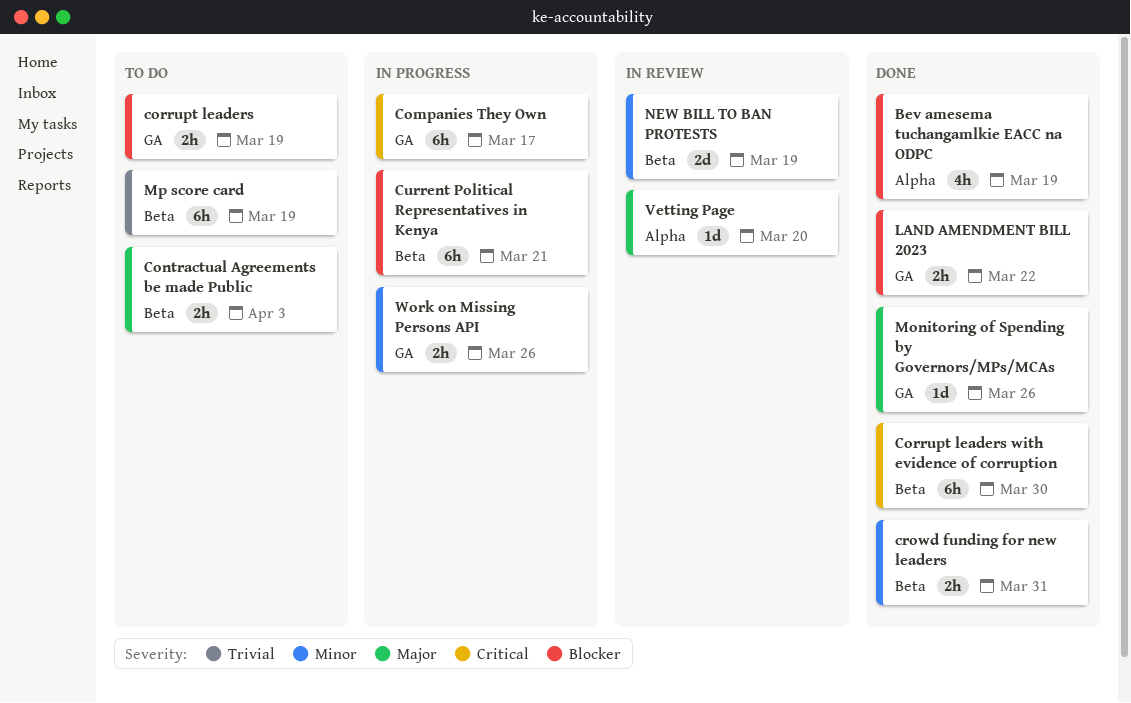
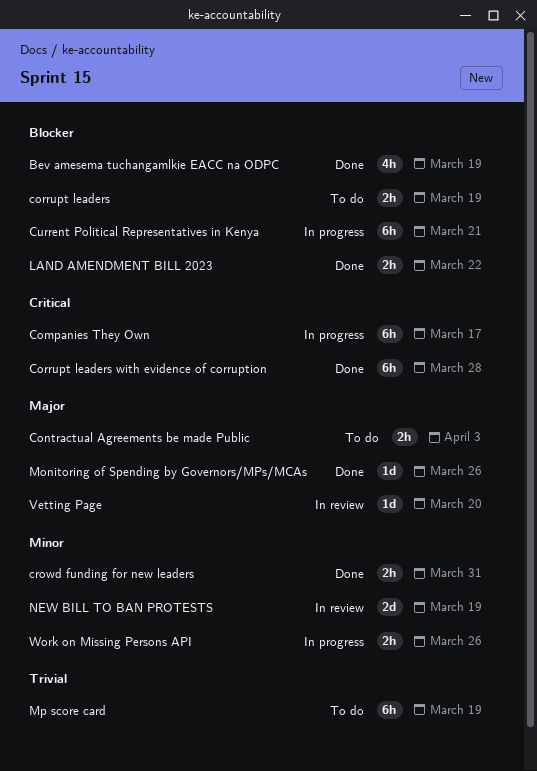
Corrupt leaders with evidence of corruption, due: Mar 30 -> Mar 28

